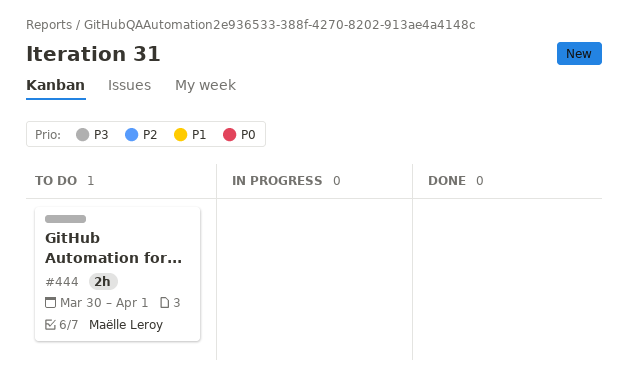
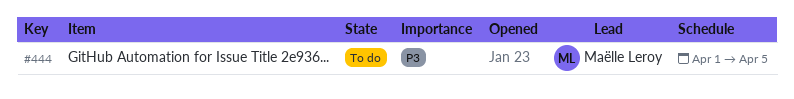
#444, start: Mar 30 -> Apr 1
#444, due: Apr 1 -> Apr 5

